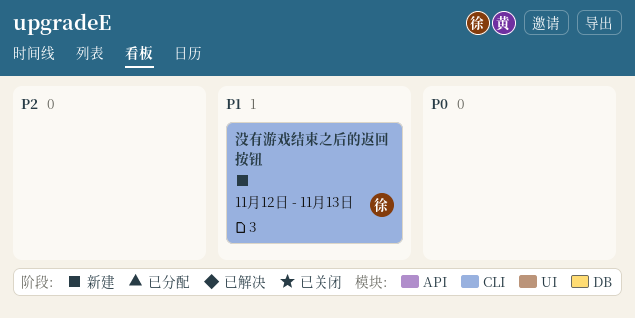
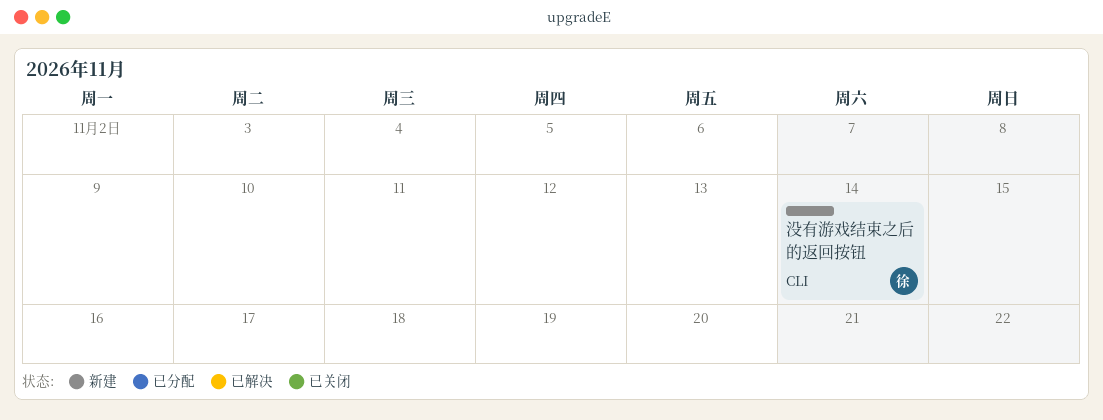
没有游戏结束之后的返回按钮, due: Nov 13 -> Nov 14

